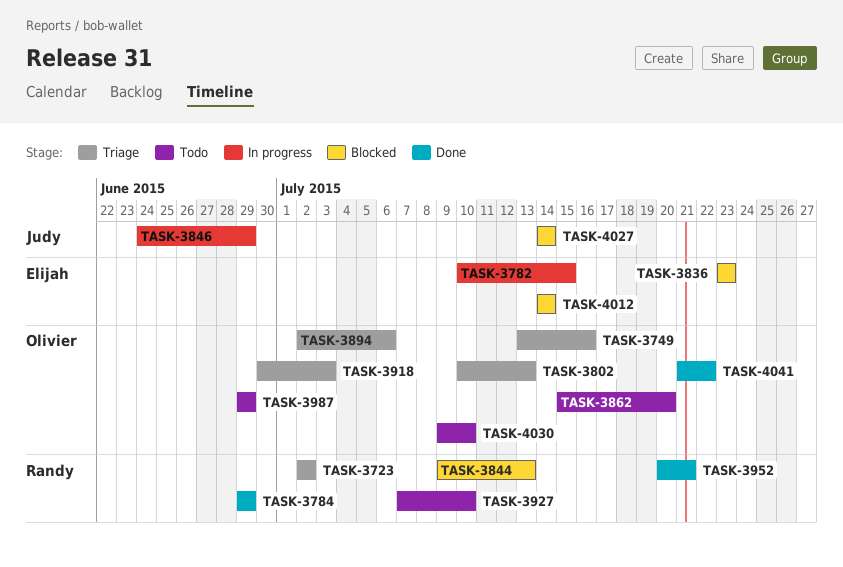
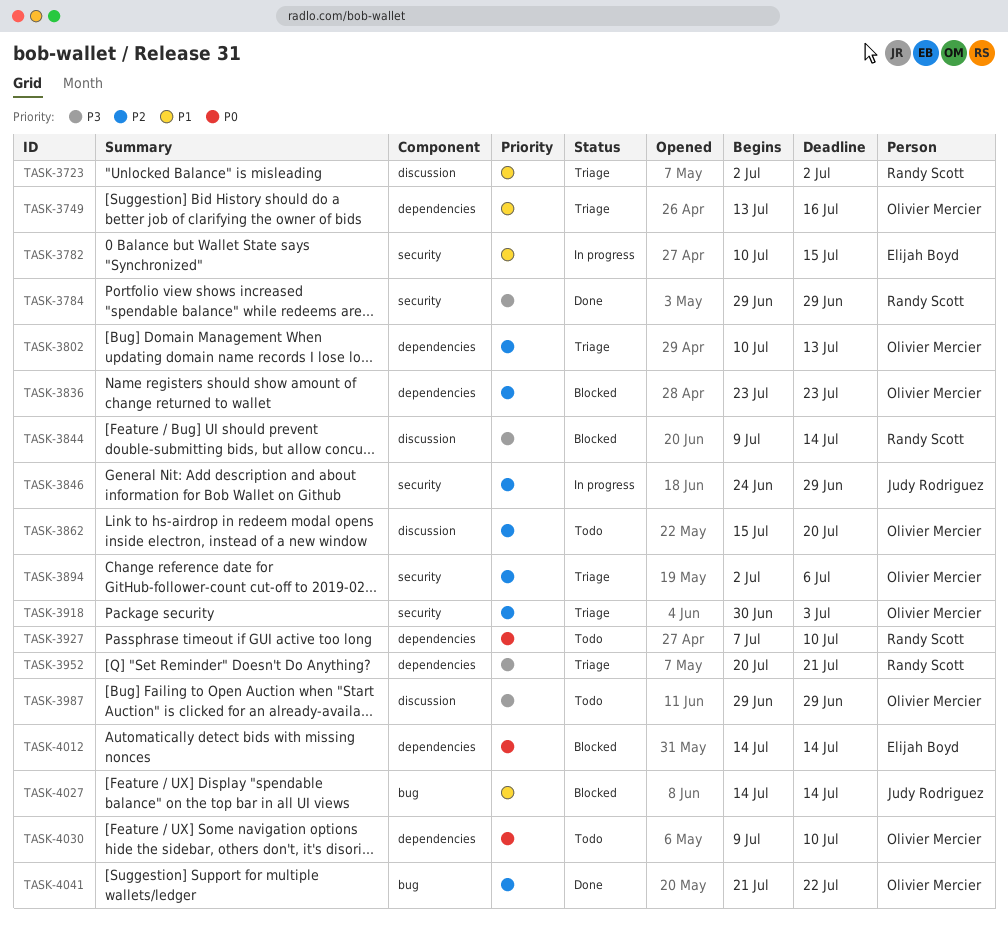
TASK-3836, owner: Elijah Boyd -> Olivier Mercier
TASK-3844, due: Jul 13 -> Jul 14
TASK-3952, status: Done -> Triage

